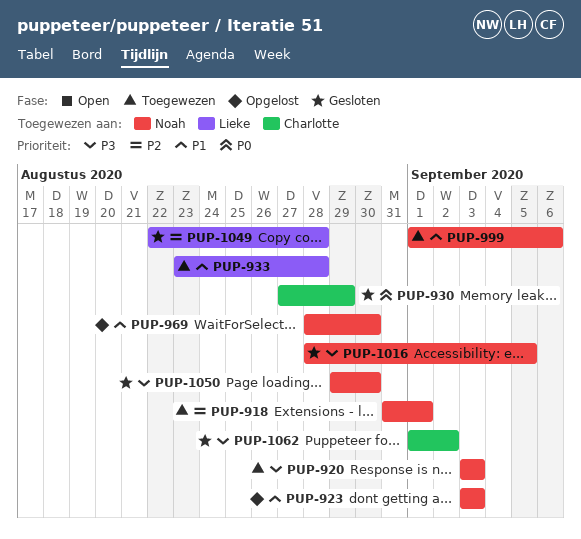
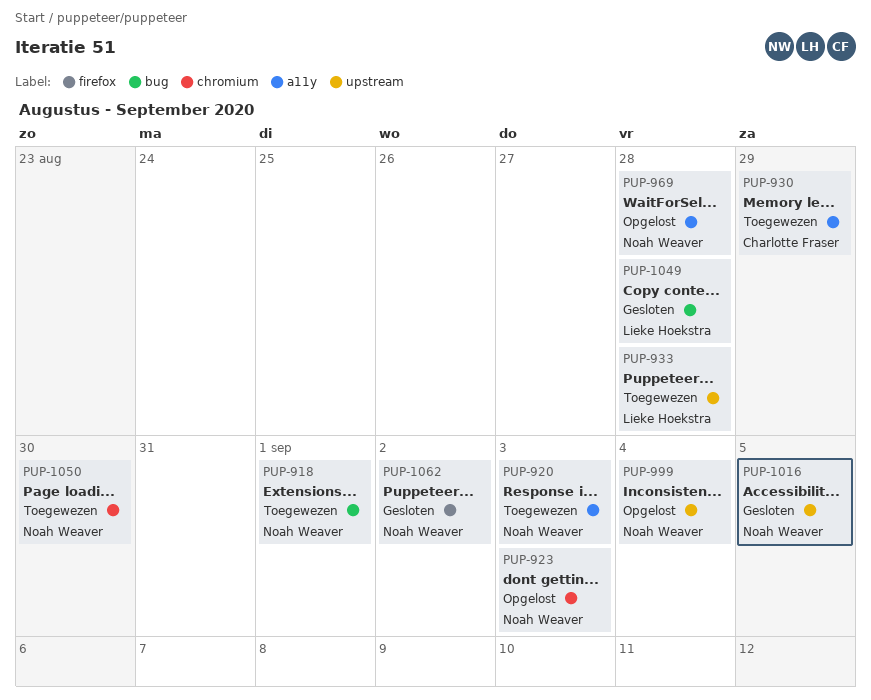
PUP-930, status: Gesloten -> Toegewezen
PUP-969, due: Aug 30 -> Aug 28
PUP-999, status: Toegewezen -> Opgelost
PUP-999, due: Sep 6 -> Sep 4
PUP-1050, status: Gesloten -> Toegewezen
PUP-1062, owner: Charlotte Fraser -> Noah Weaver

